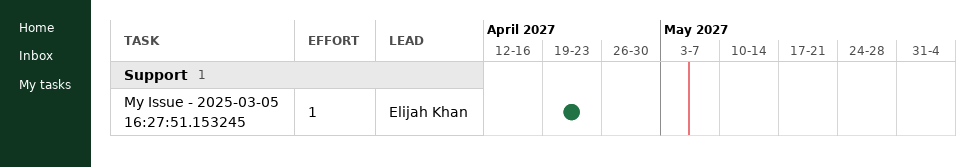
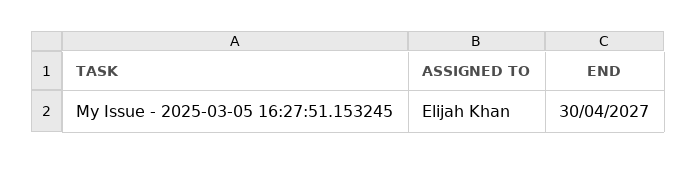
My Issue - 2025-03-05 16:27:51.153245, due: Apr 23 -> Apr 30

